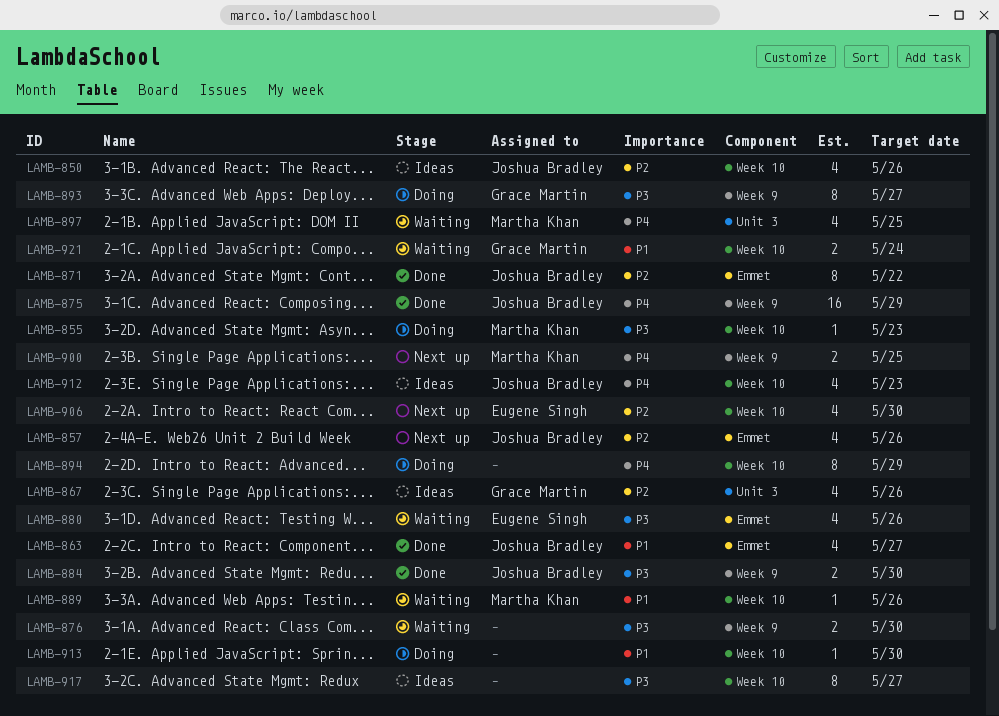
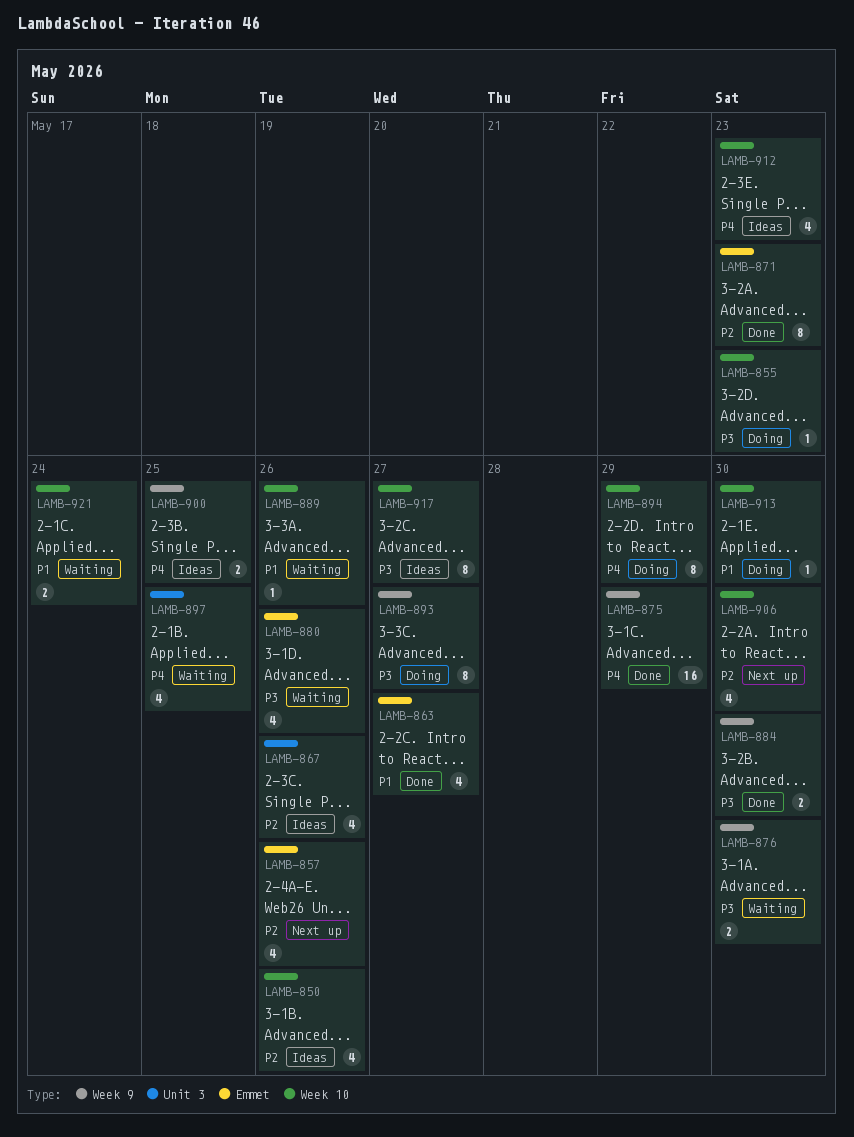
LAMB-871, due: May 22 -> May 23
LAMB-900, status: Next up -> Ideas

